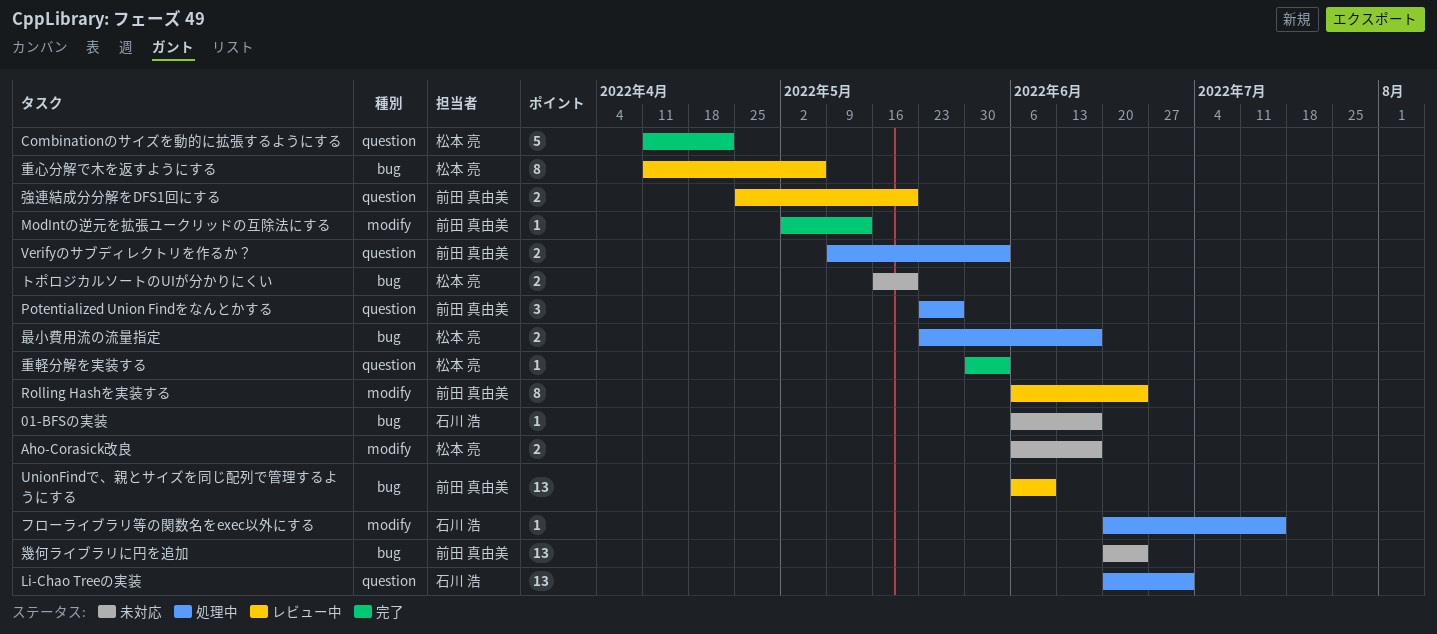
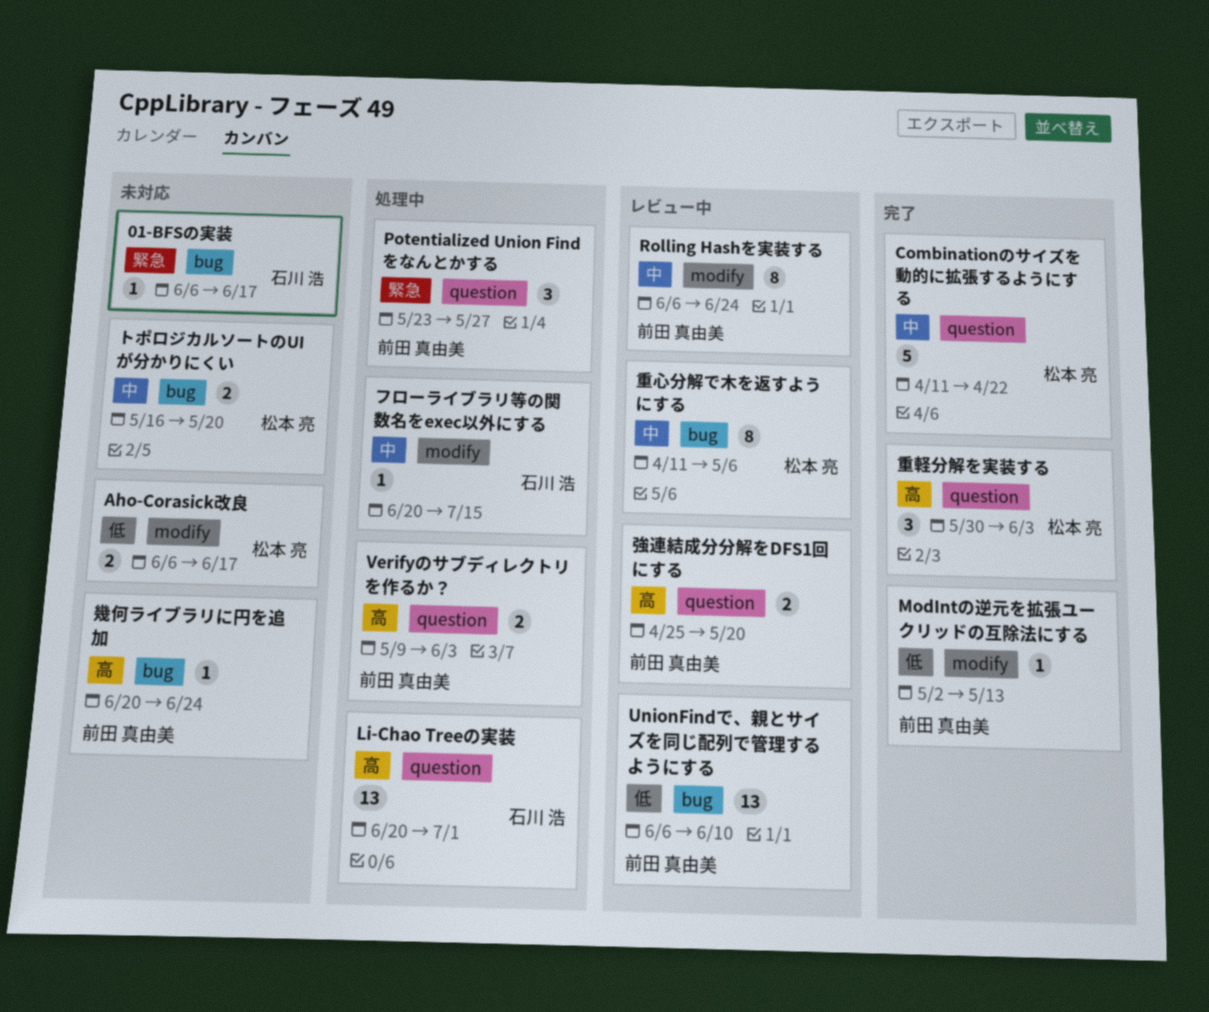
幾何ライブラリに円を追加, estimate: 13 -> 1
最小費用流の流量指定: present -> none
重軽分解を実装する, estimate: 1 -> 3

